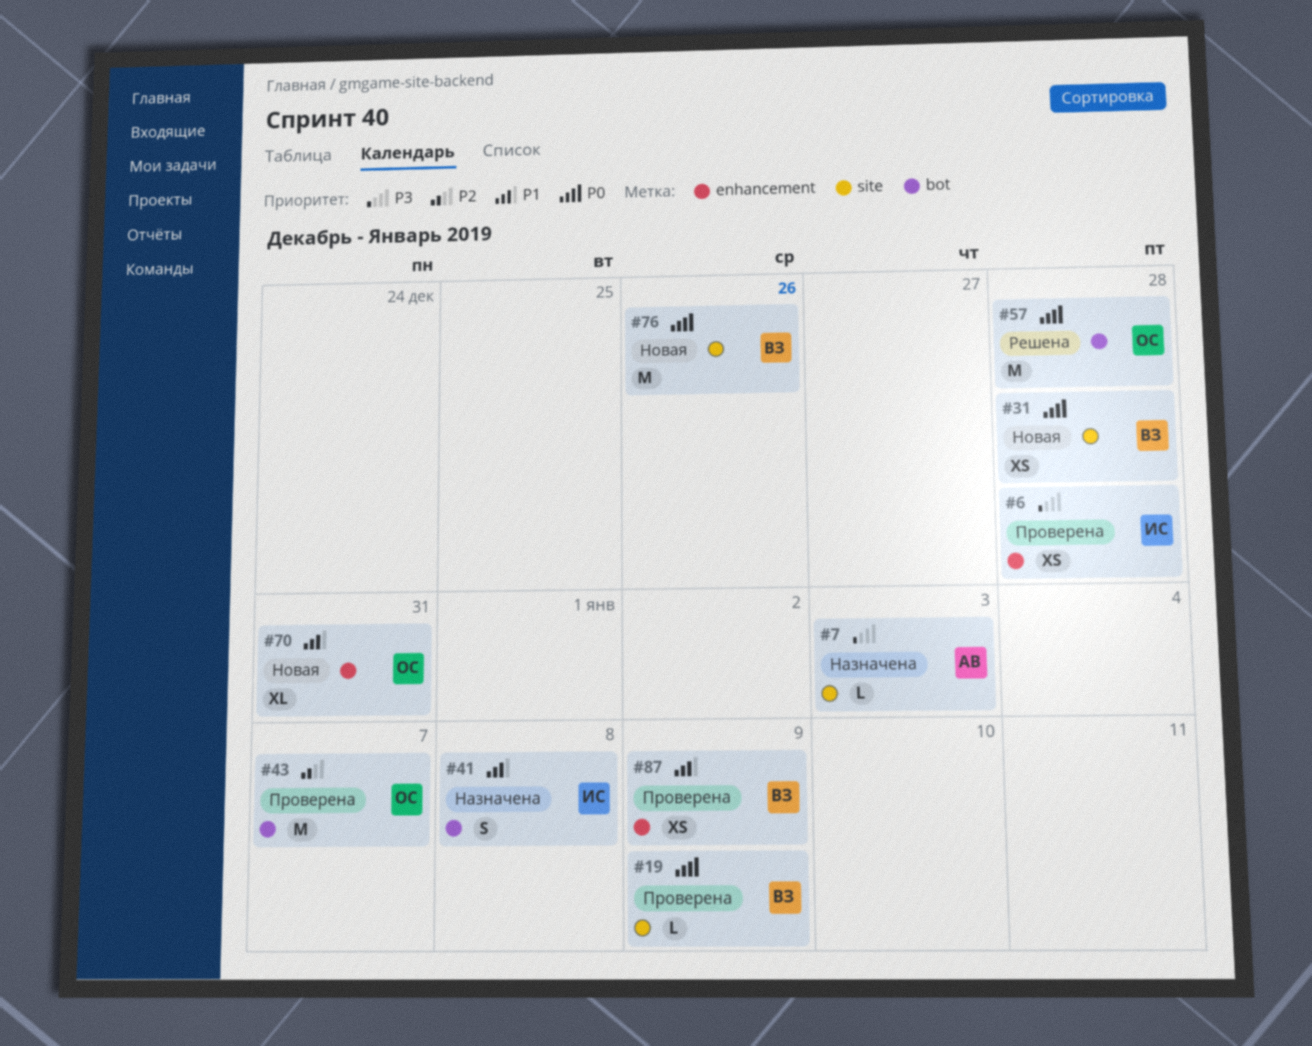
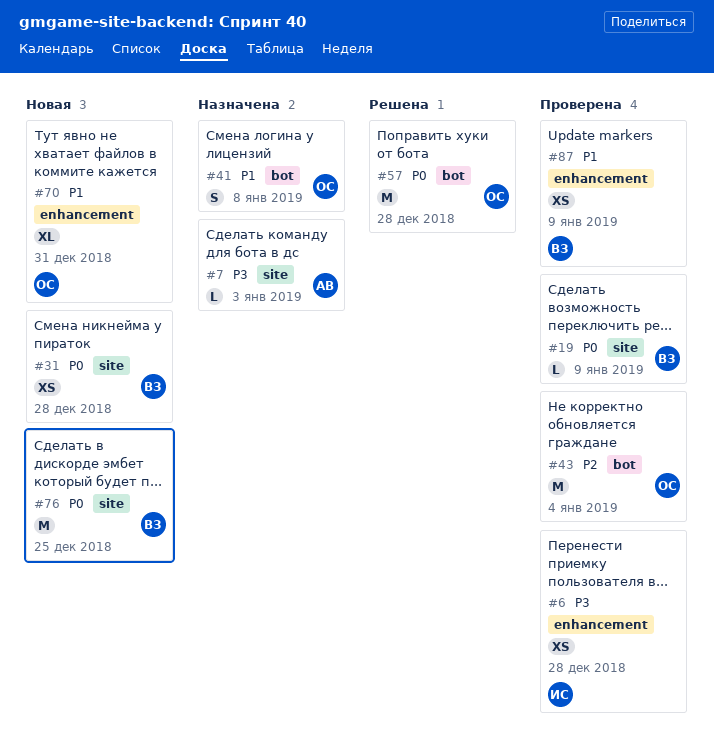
#41, owner: ИС -> ОС
#43, due: Jan 7 -> Jan 4
#76, due: Dec 26 -> Dec 25

